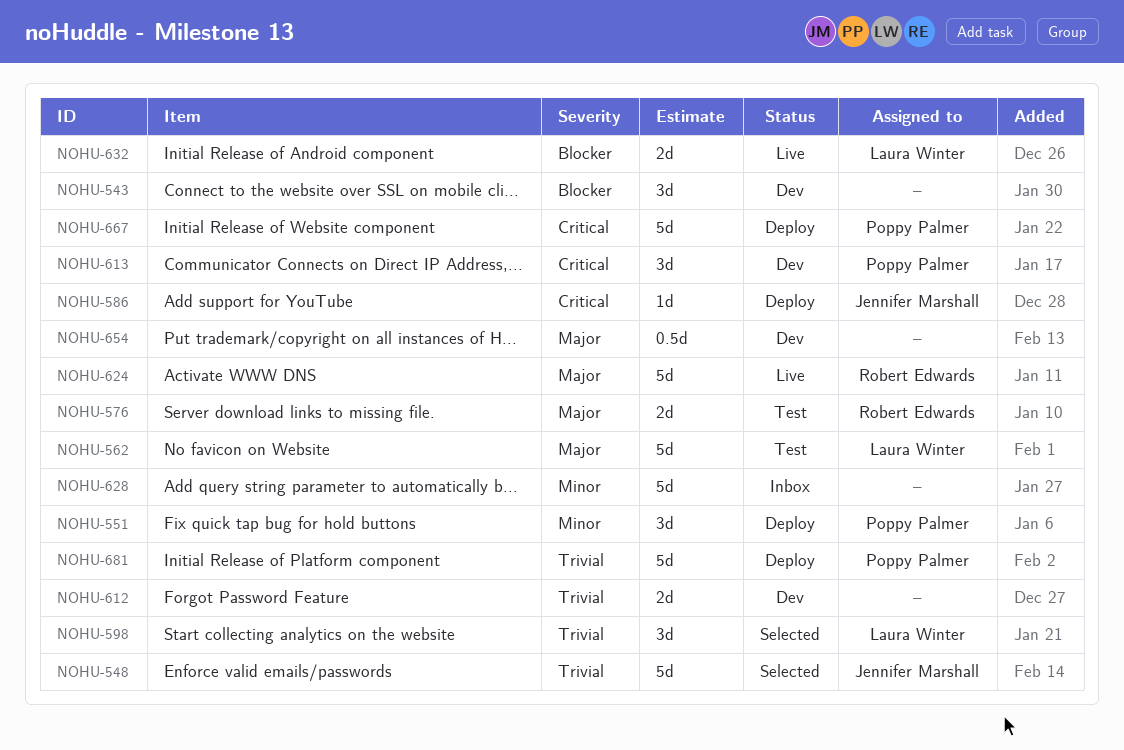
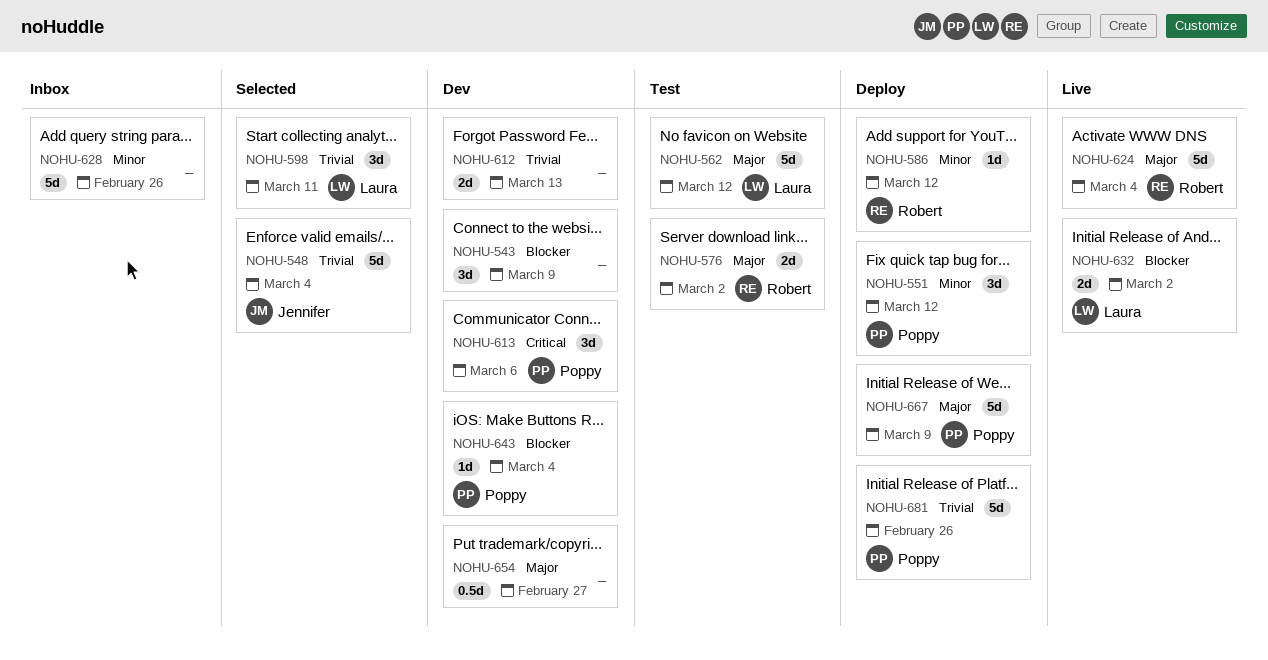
NOHU-586, owner: Jennifer Marshall -> Robert Edwards
NOHU-586, priority: Critical -> Minor
NOHU-643: none -> present
NOHU-667, priority: Critical -> Major

